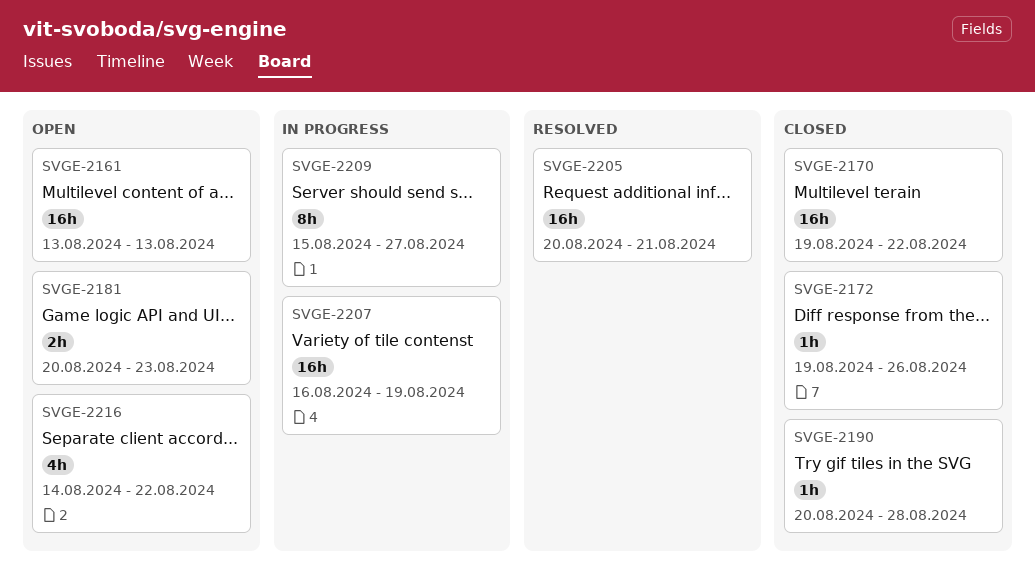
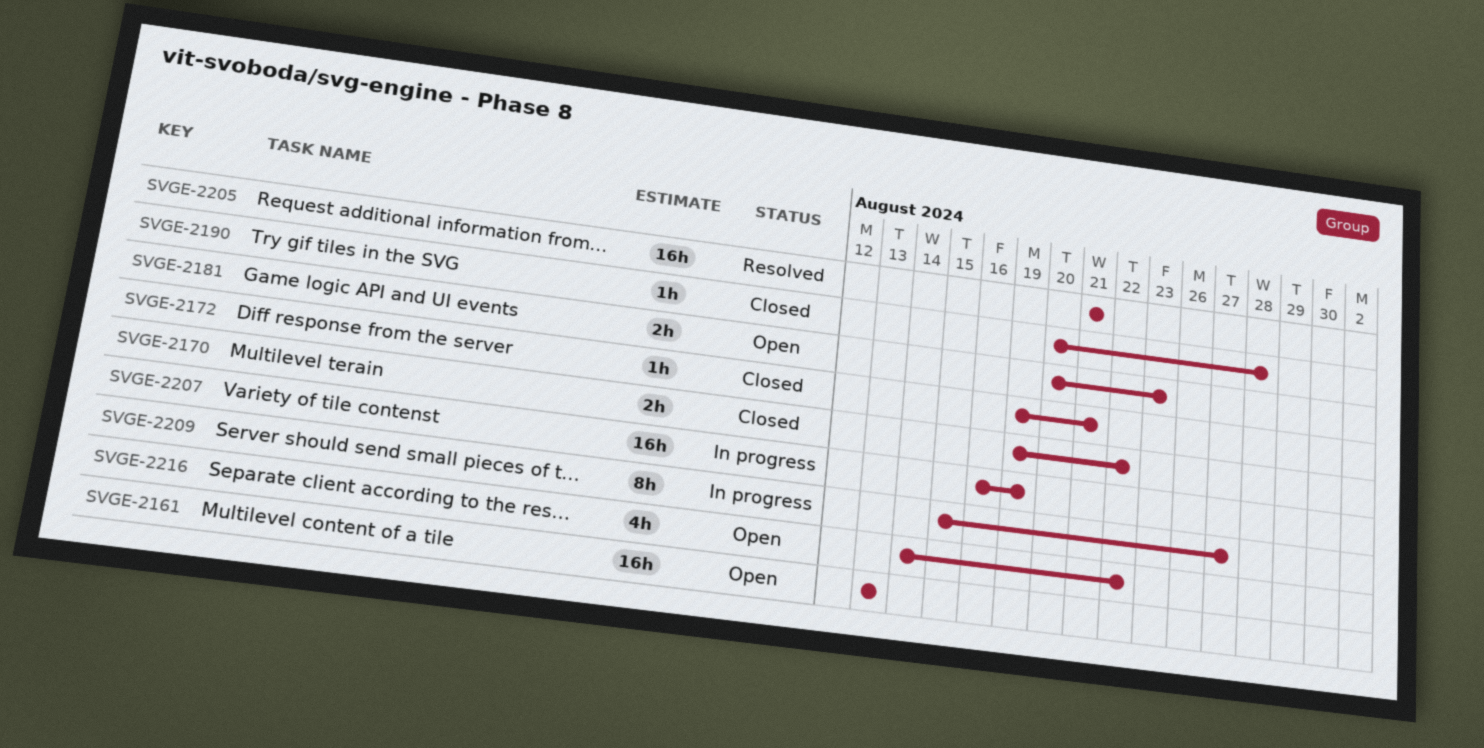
SVGE-2170, estimate: 16h -> 2h
SVGE-2172, due: Aug 26 -> Aug 21
SVGE-2205, start: Aug 20 -> Aug 21

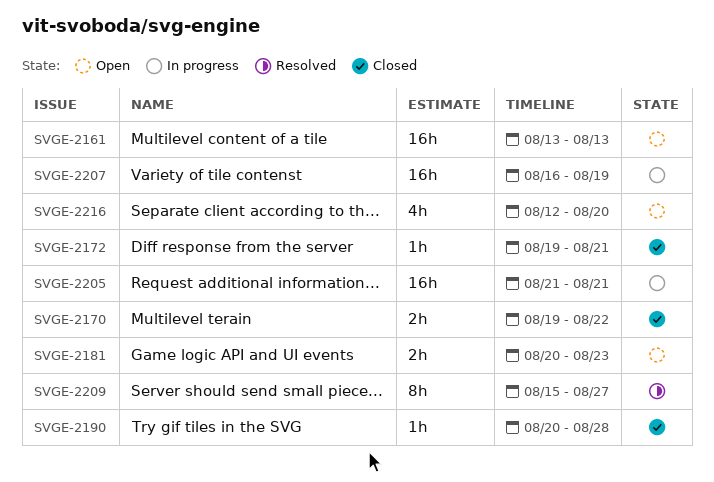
SVGE-2205, status: Resolved -> In progress
SVGE-2209, status: In progress -> Resolved
SVGE-2216, start: Aug 14 -> Aug 12
SVGE-2216, due: Aug 22 -> Aug 20

